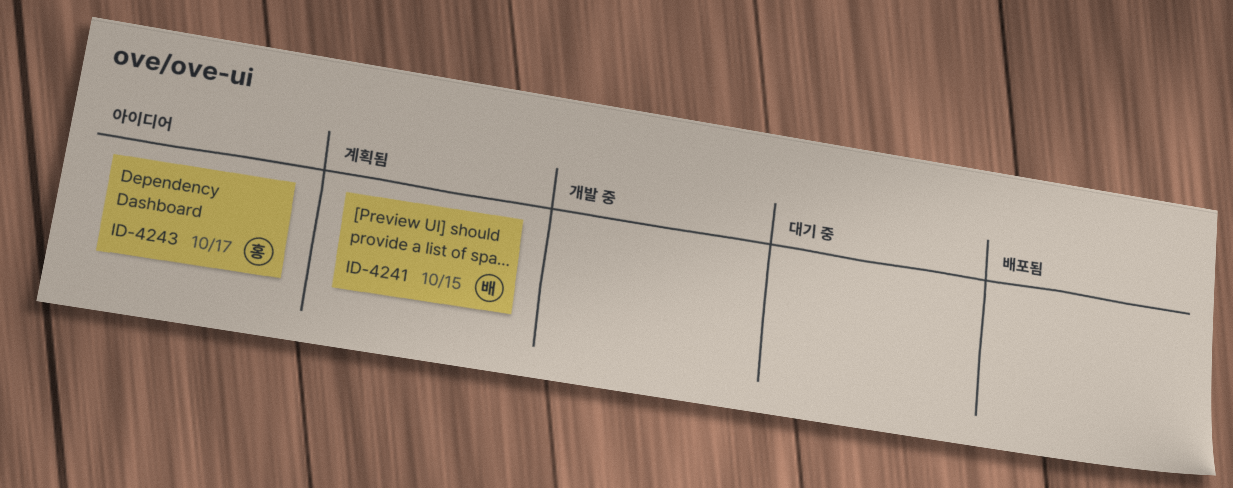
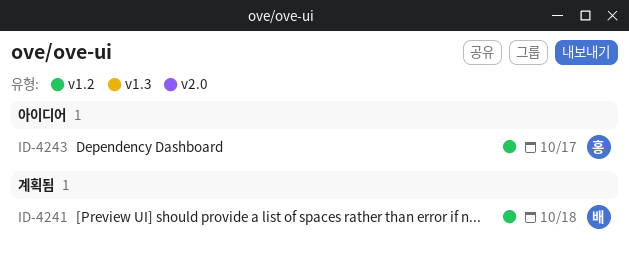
ID-4241, due: Oct 15 -> Oct 18

